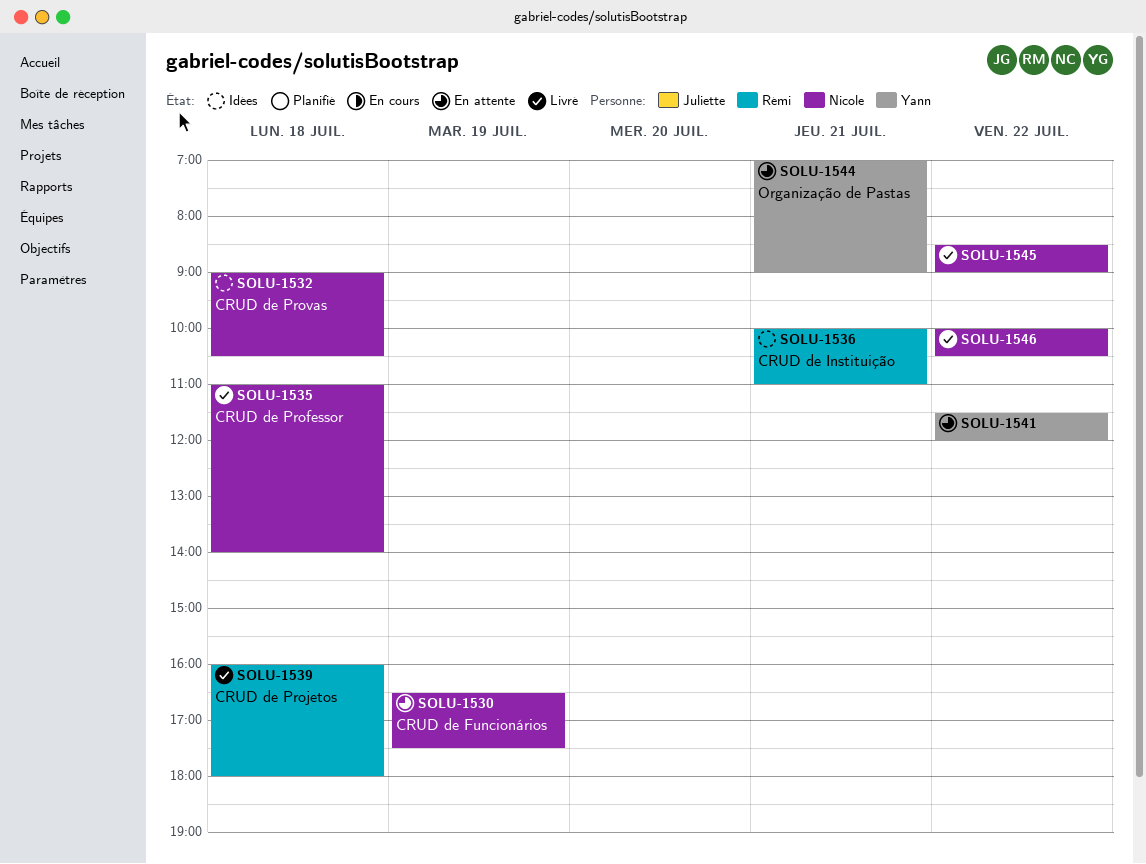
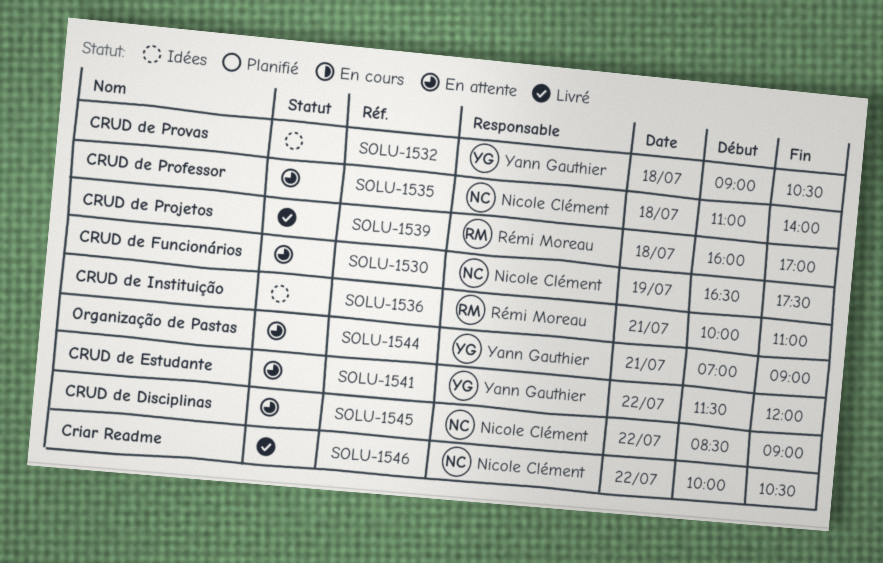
SOLU-1532, owner: Nicole Clément -> Yann Gauthier
SOLU-1535, status: Livré -> En attente
SOLU-1539, ends: 18:00 -> 17:00
SOLU-1545, status: Livré -> En attente

